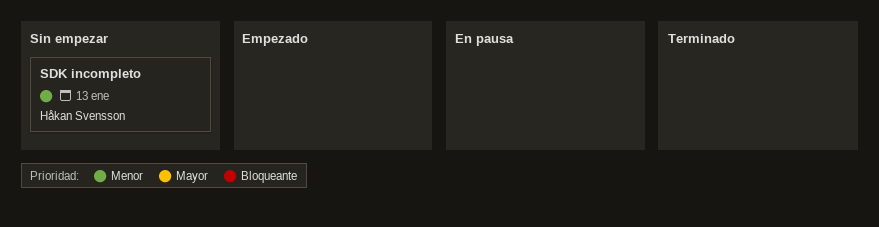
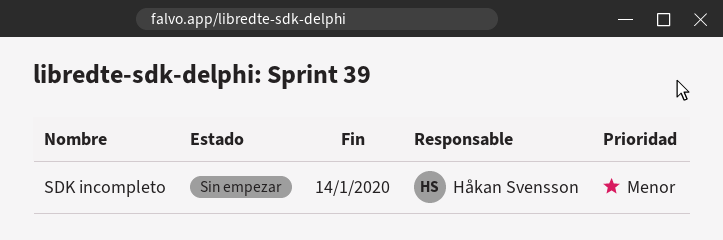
SDK incompleto, due: Jan 13 -> Jan 14

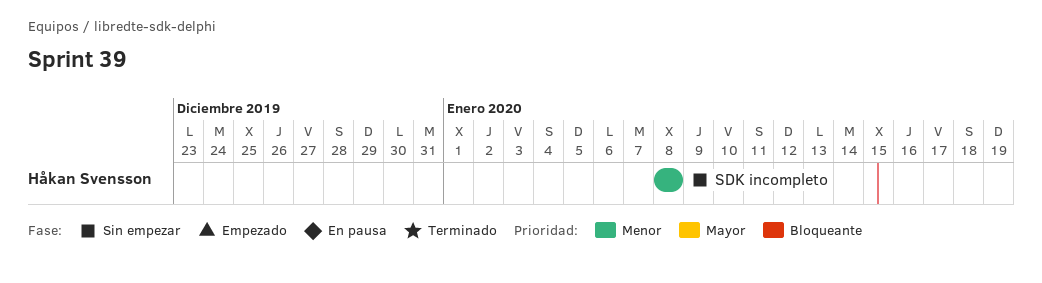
SDK incompleto, due: Jan 14 -> Jan 8

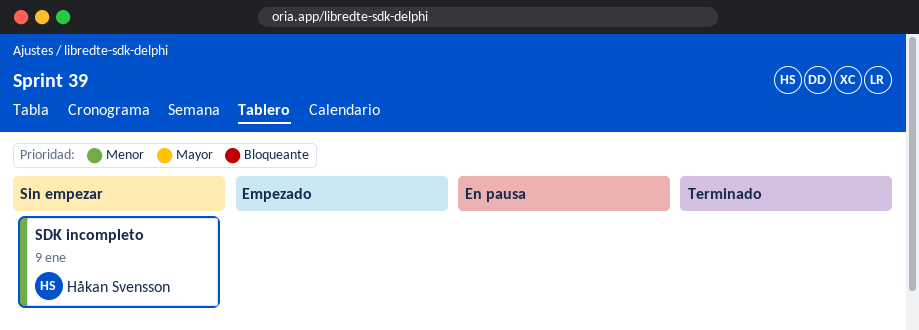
SDK incompleto, due: Jan 8 -> Jan 9

